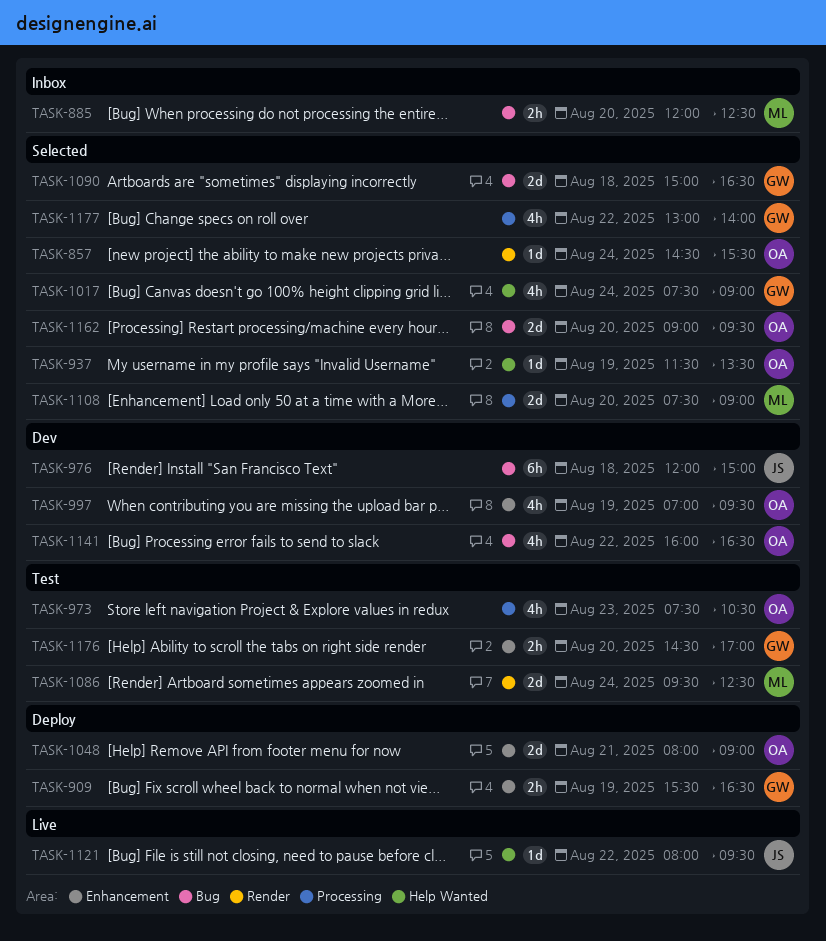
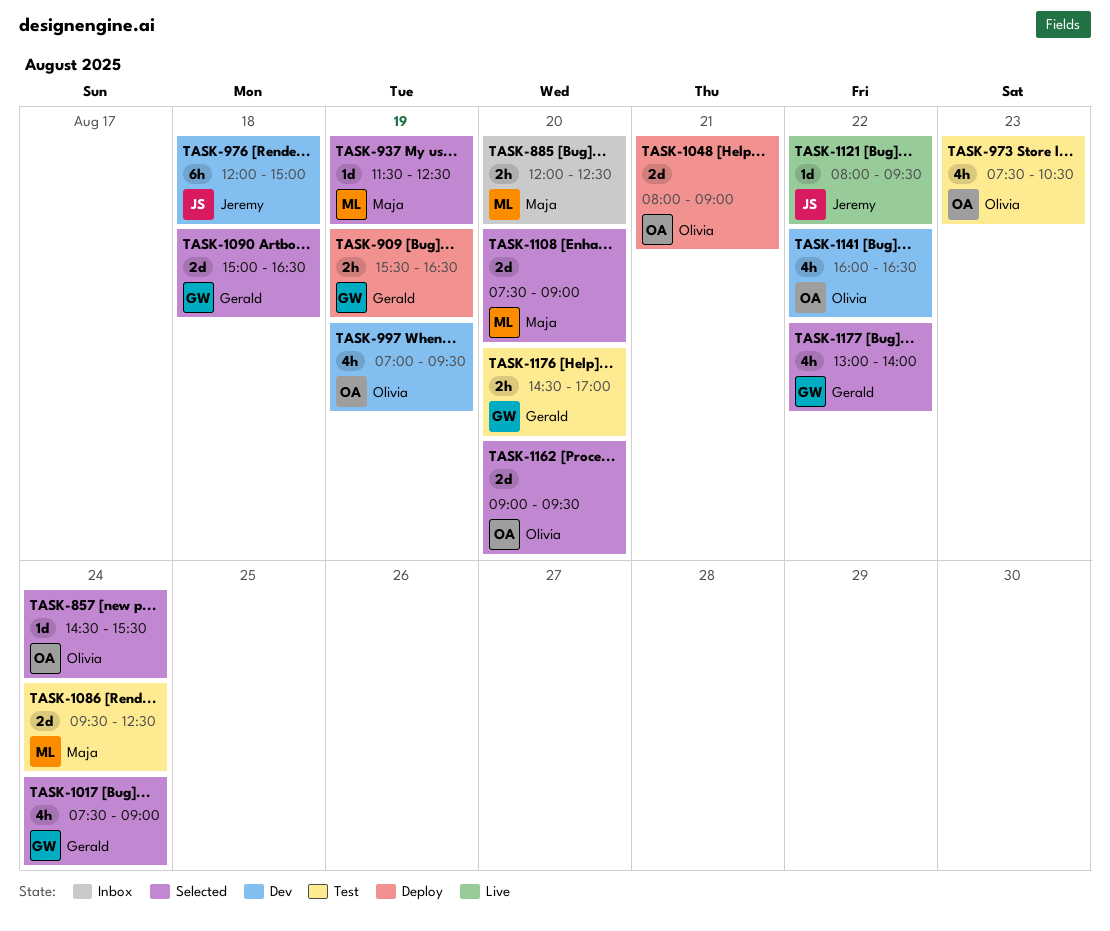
TASK-937, owner: Olivia -> Maja
TASK-937, ends: 13:30 -> 12:30

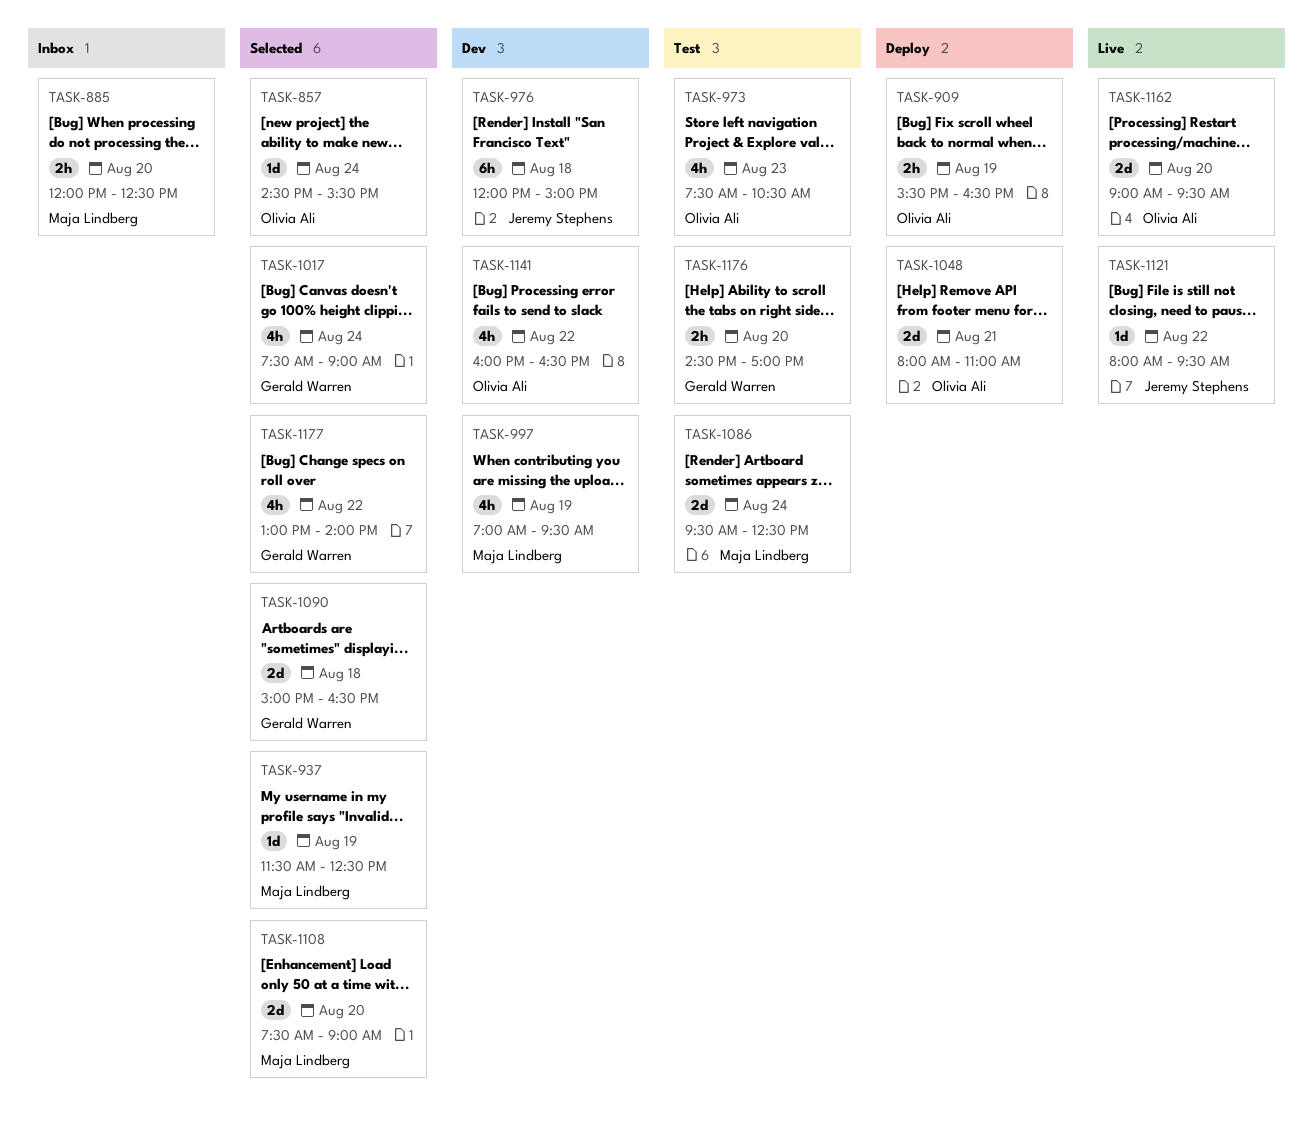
TASK-909, owner: Gerald Warren -> Olivia Ali
TASK-997, owner: Olivia Ali -> Maja Lindberg
TASK-1048, ends: 09:00 -> 11:00
TASK-1162, status: Selected -> Live

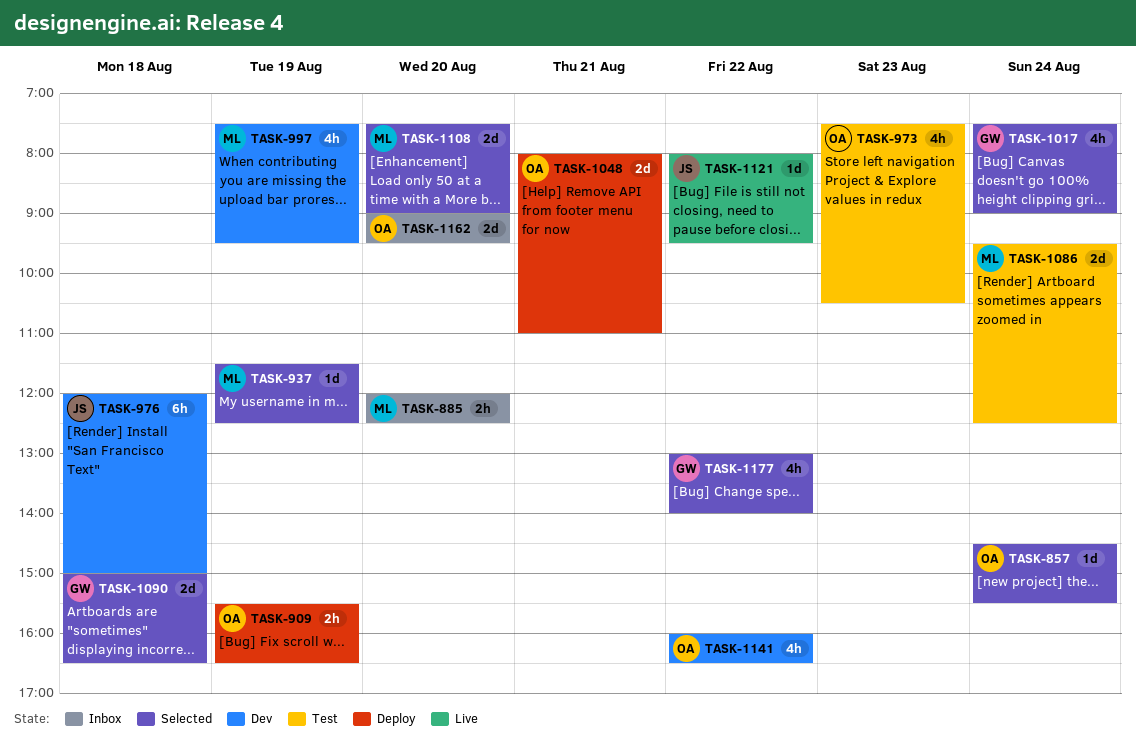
TASK-997, begins: 07:00 -> 07:30
TASK-1162, status: Live -> Inbox
TASK-1176: present -> none

